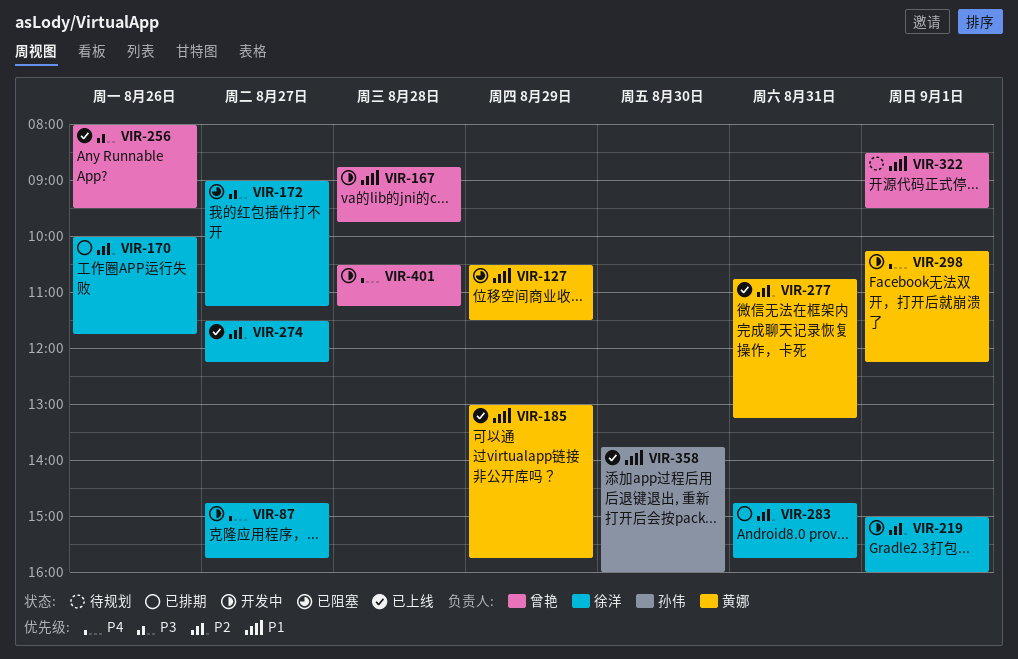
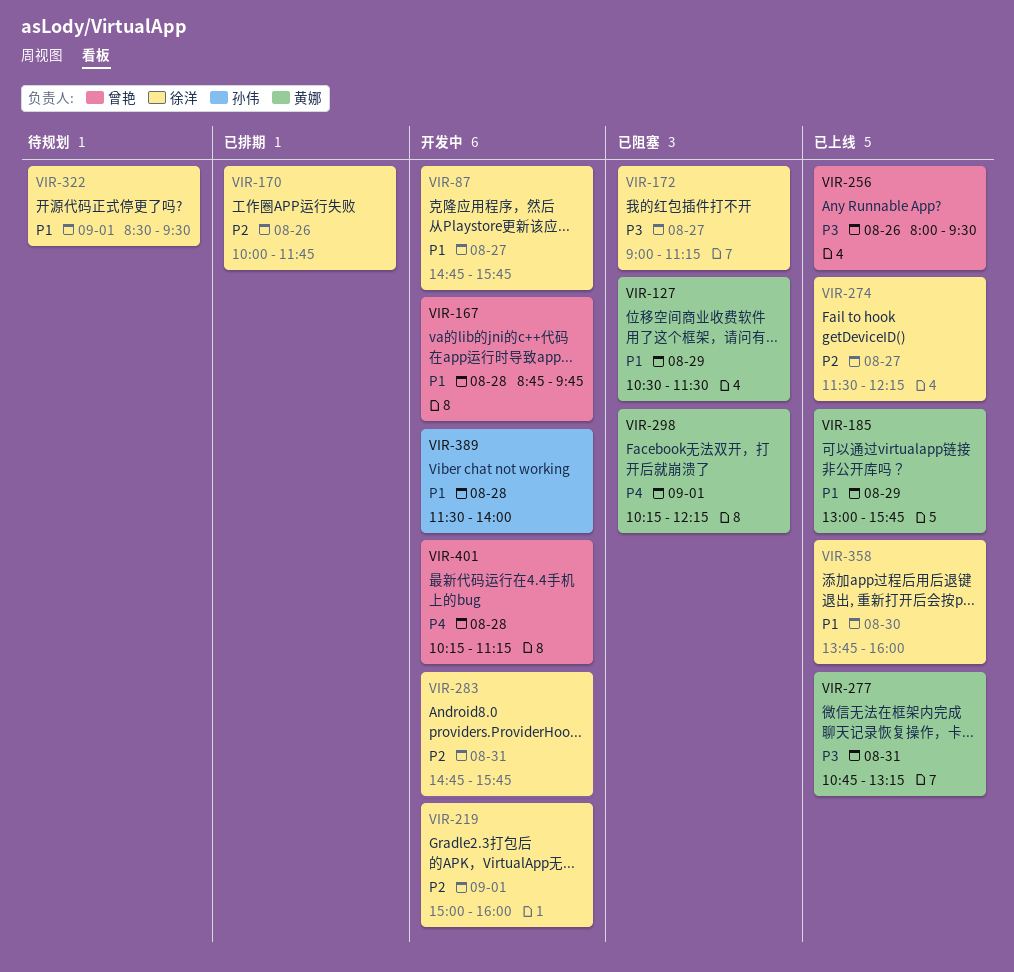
VIR-87, priority: P4 -> P1
VIR-277, priority: P2 -> P3
VIR-283, status: 已排期 -> 开发中
VIR-298, status: 开发中 -> 已阻塞
VIR-322, owner: 曾艳 -> 徐洋
VIR-358, owner: 孙伟 -> 徐洋
VIR-389: none -> present
VIR-401, begins: 10:30 -> 10:15

